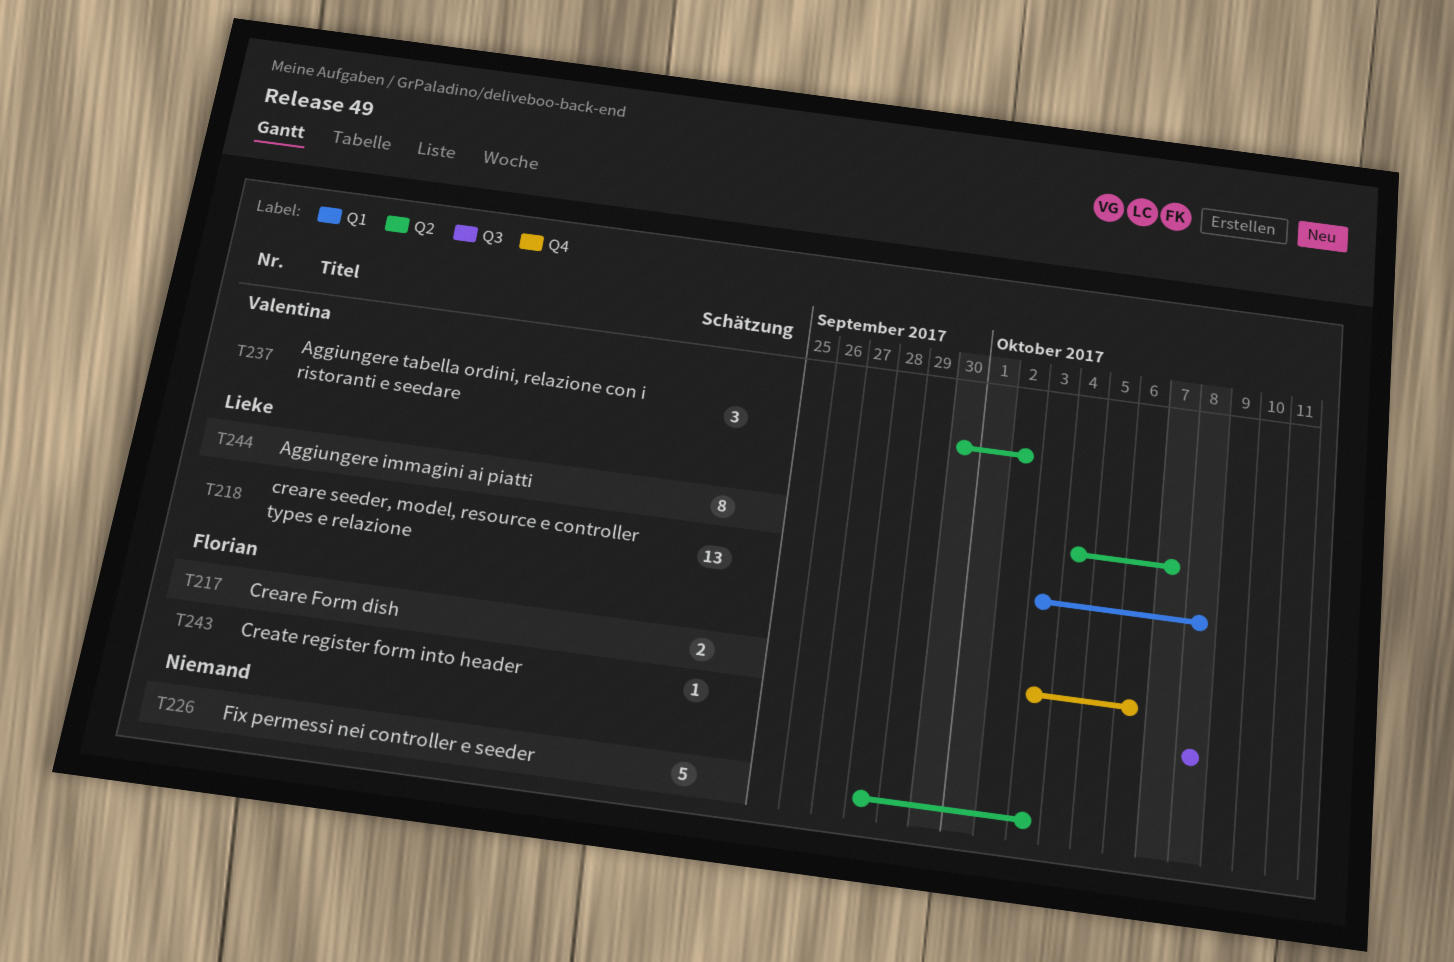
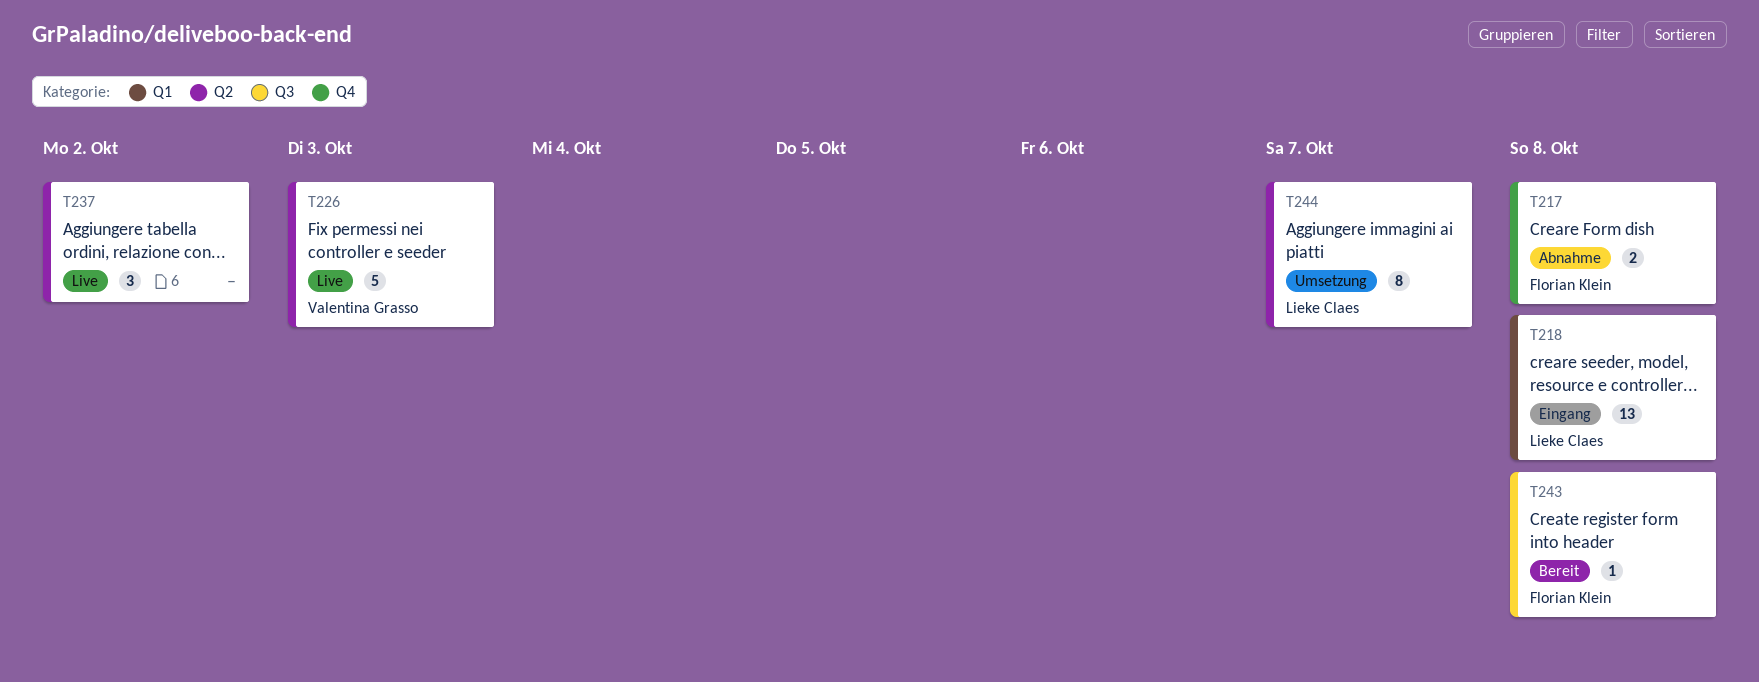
T217, due: Oct 6 -> Oct 8
T226, owner: none -> Valentina Grasso
T237, owner: Valentina Grasso -> none

